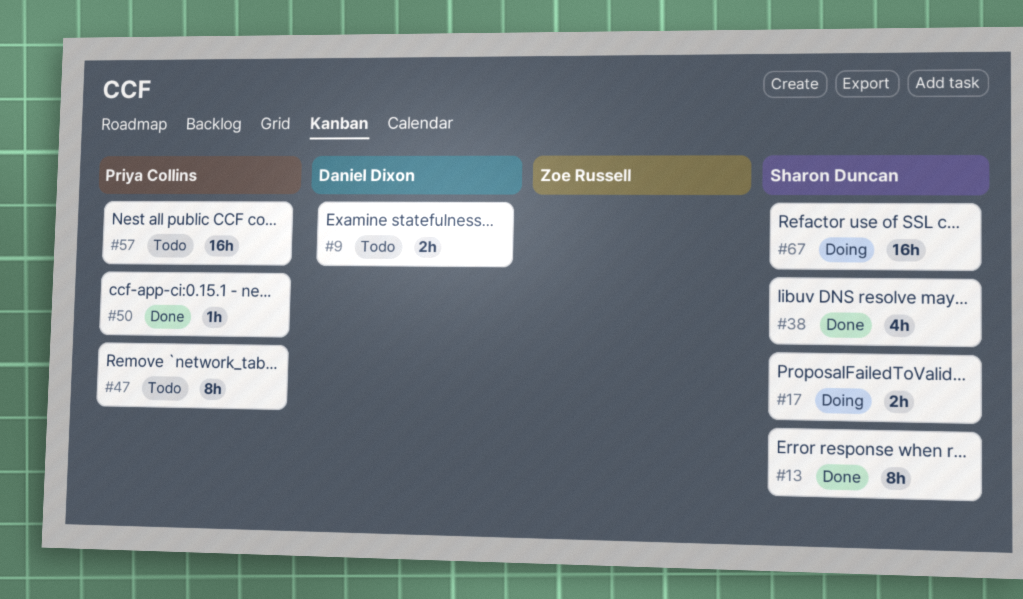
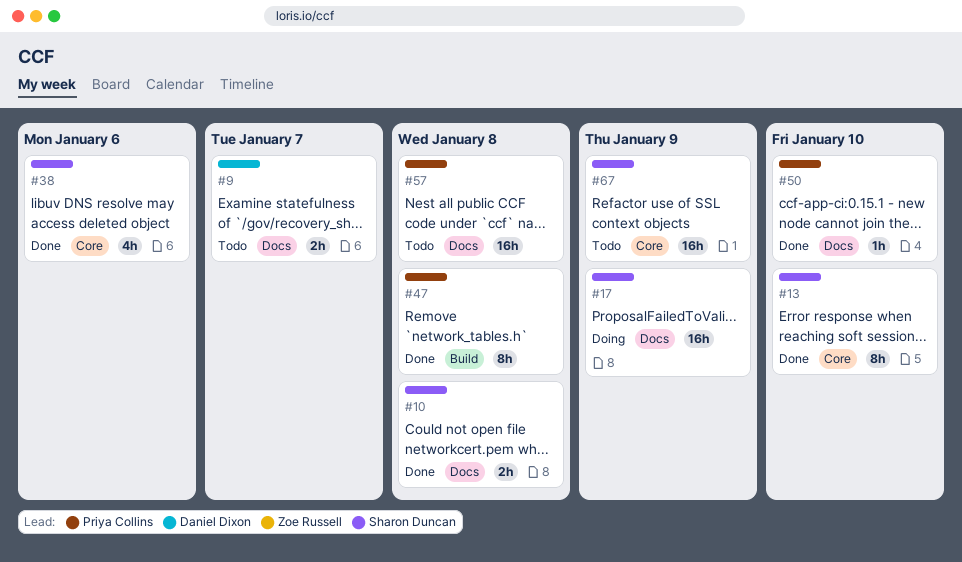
#10: none -> present
#17, estimate: 2h -> 16h
#47, status: Todo -> Done
#67, status: Doing -> Todo

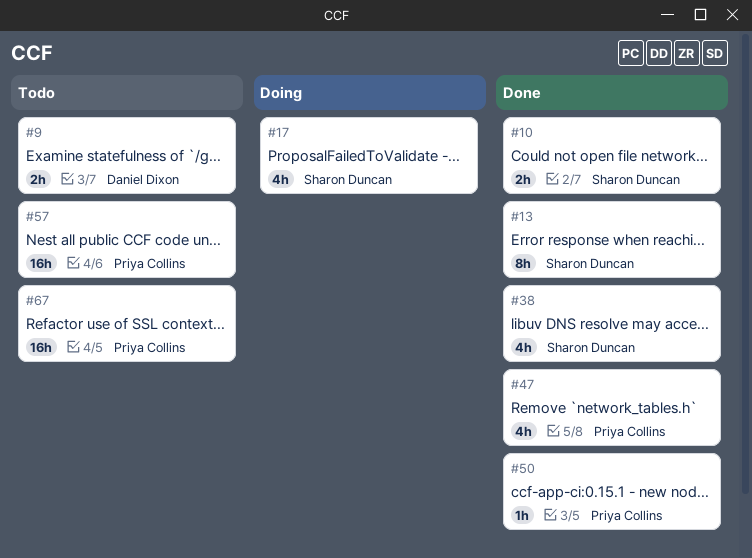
#17, estimate: 16h -> 4h
#47, estimate: 8h -> 4h
#67, owner: Sharon Duncan -> Priya Collins

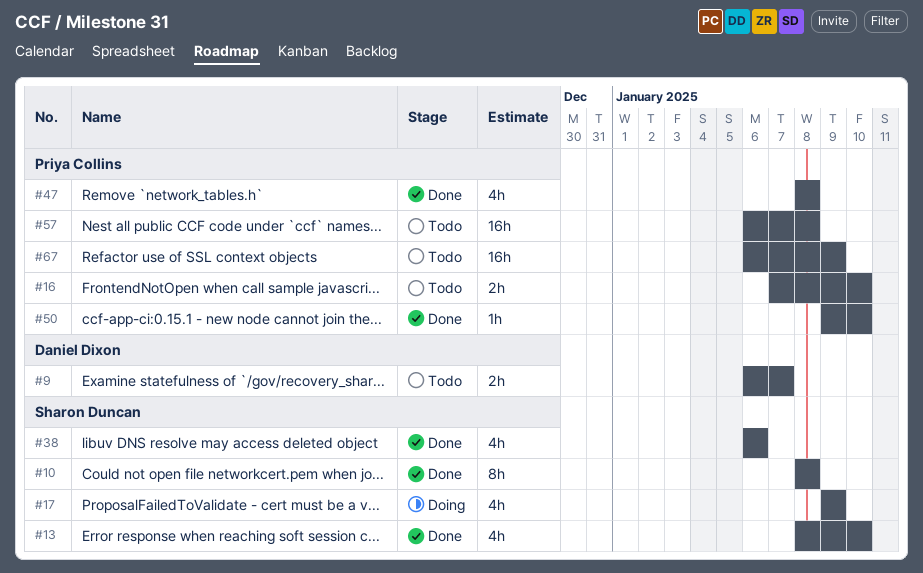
#10, estimate: 2h -> 8h
#13, estimate: 8h -> 4h
#16: none -> present

